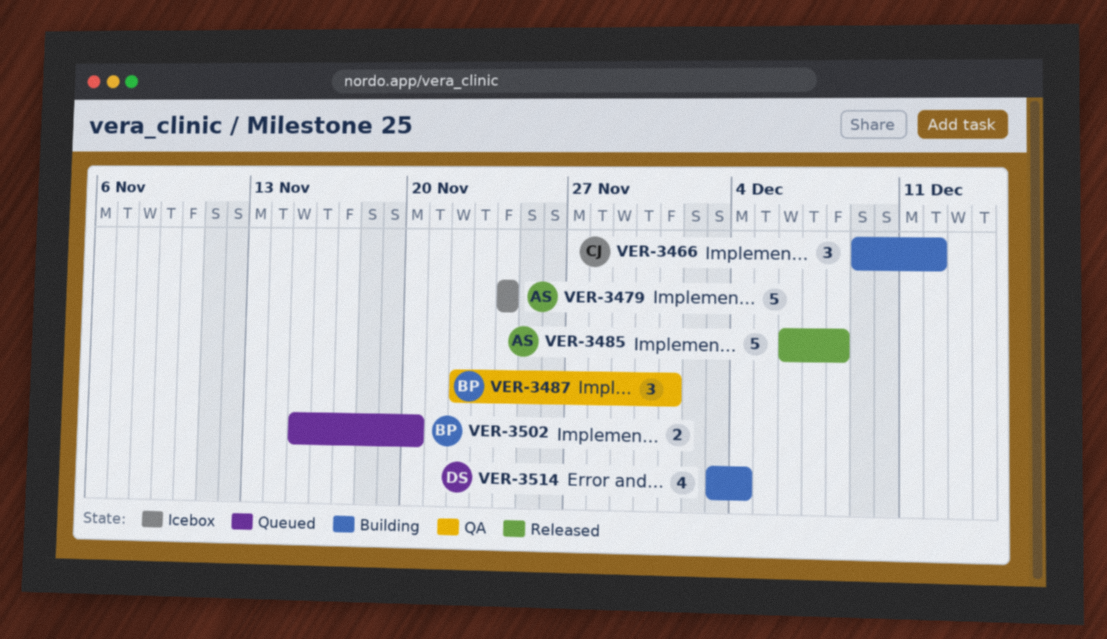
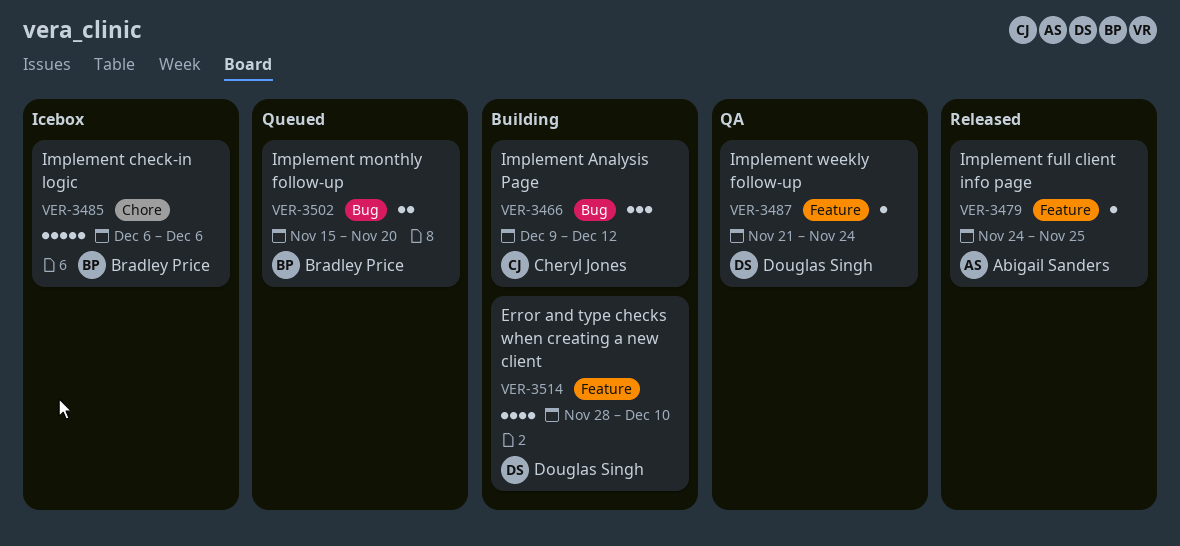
VER-3479, status: Icebox -> Released
VER-3479, estimate: 5 -> 1
VER-3479, due: Nov 24 -> Nov 25
VER-3485, status: Released -> Icebox
VER-3485, owner: Abigail Sanders -> Bradley Price
VER-3485, due: Dec 8 -> Dec 6
VER-3487, owner: Bradley Price -> Douglas Singh
VER-3487, estimate: 3 -> 1
VER-3487, start: Nov 22 -> Nov 21
VER-3487, due: Dec 1 -> Nov 24
VER-3514, start: Dec 3 -> Nov 28
VER-3514, due: Dec 4 -> Dec 10

